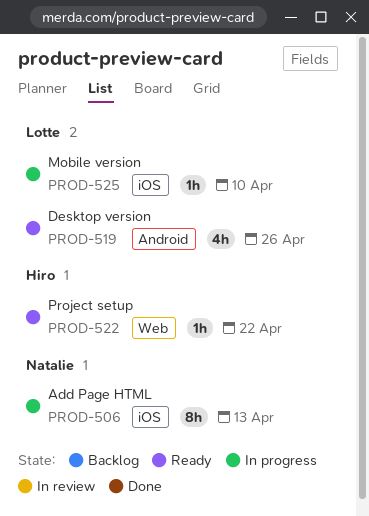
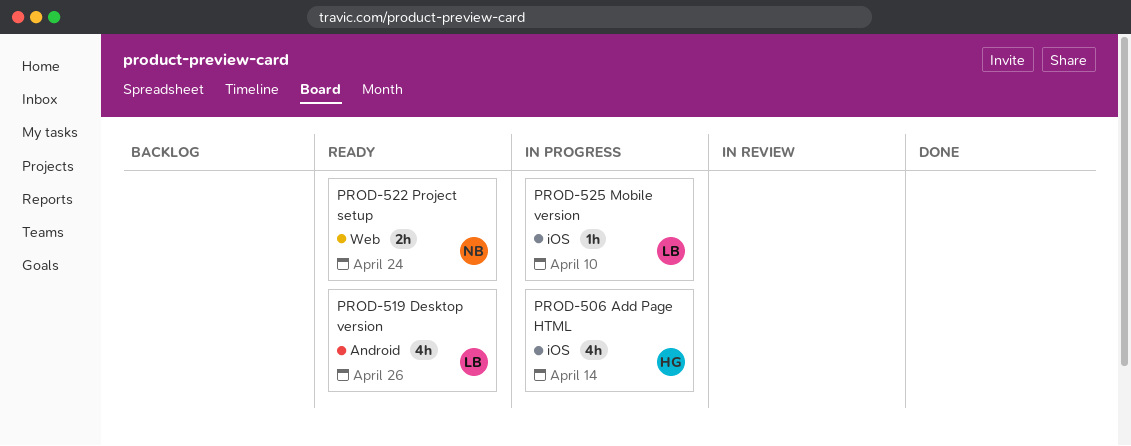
PROD-506, owner: Natalie -> Hiro
PROD-506, estimate: 8h -> 4h
PROD-506, due: Apr 13 -> Apr 14
PROD-522, owner: Hiro -> Natalie
PROD-522, estimate: 1h -> 2h
PROD-522, due: Apr 22 -> Apr 24

